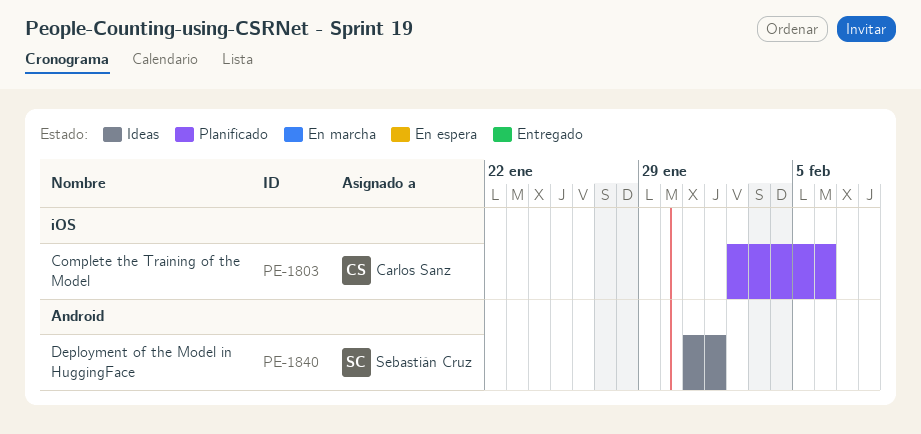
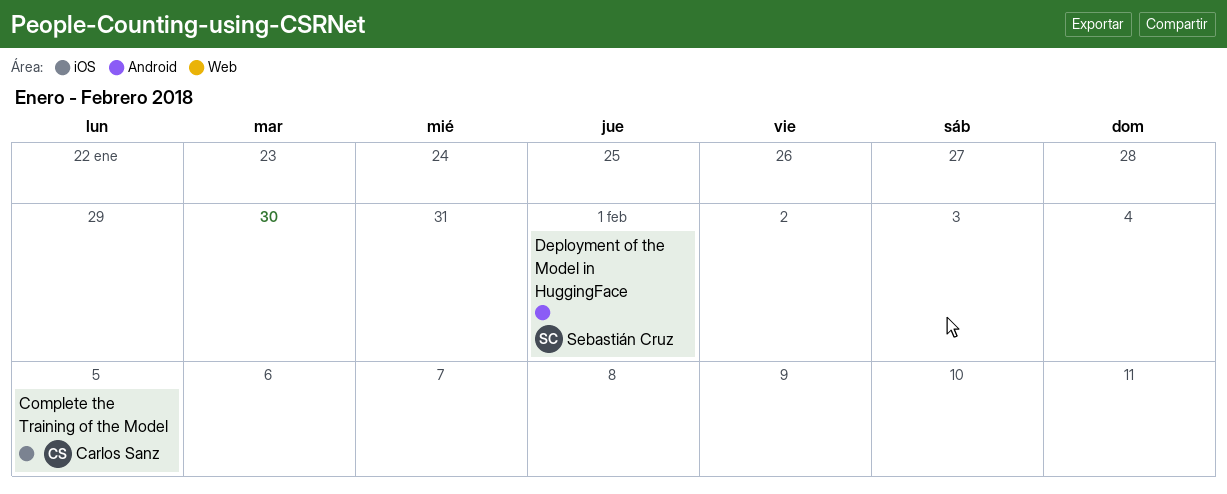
Complete the Training of the Model, due: Feb 6 -> Feb 5

